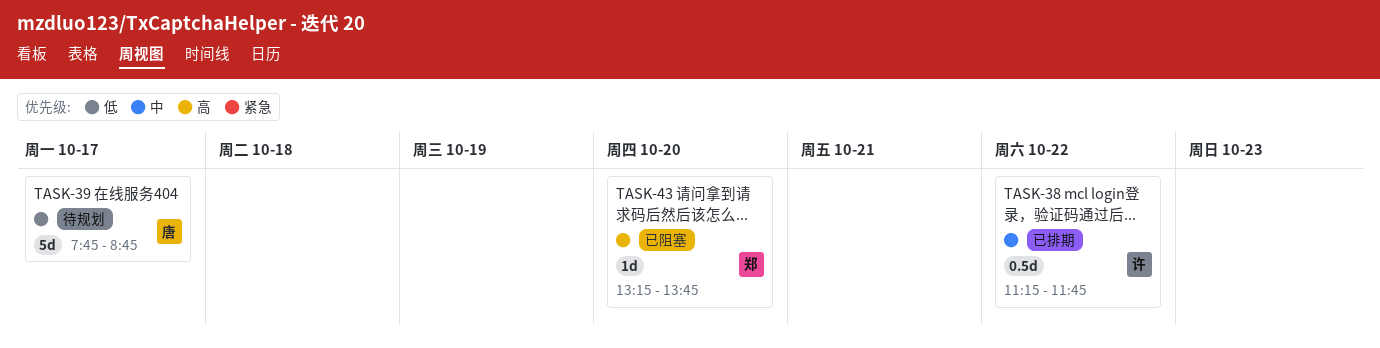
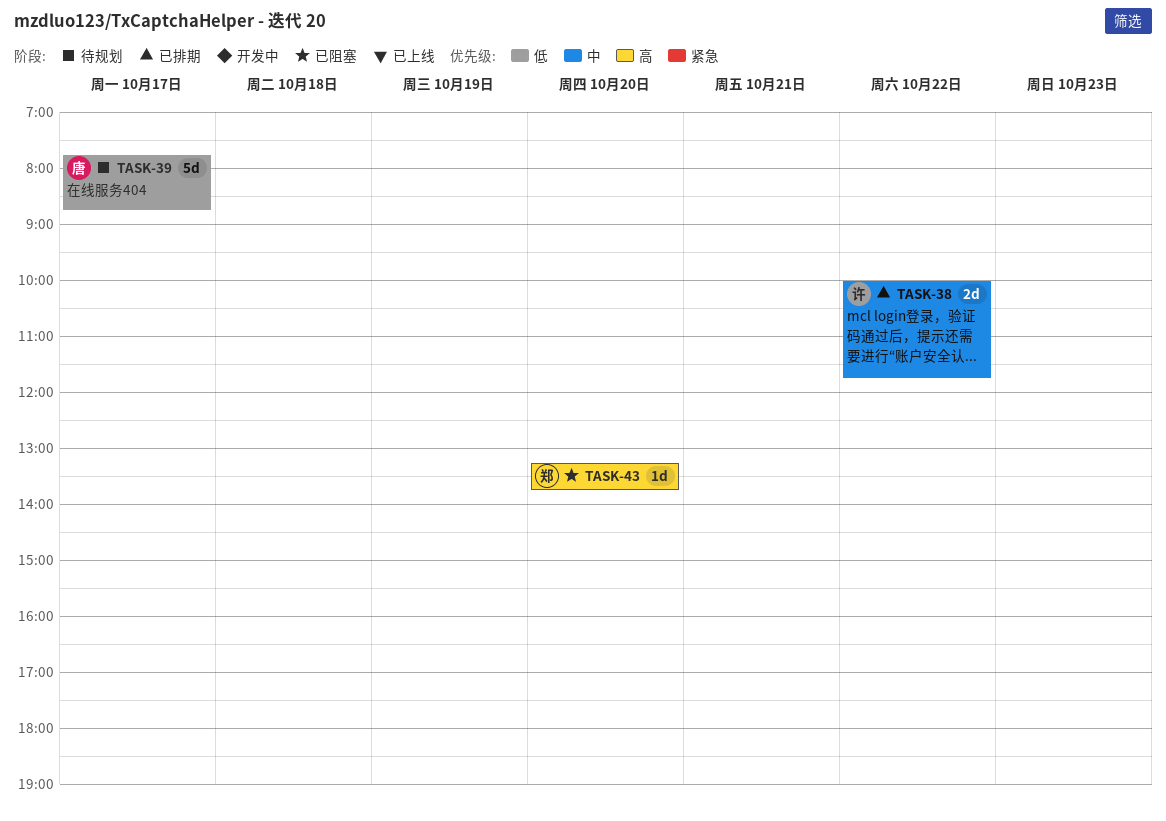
TASK-38, estimate: 0.5d -> 2d
TASK-38, begins: 11:15 -> 10:00

